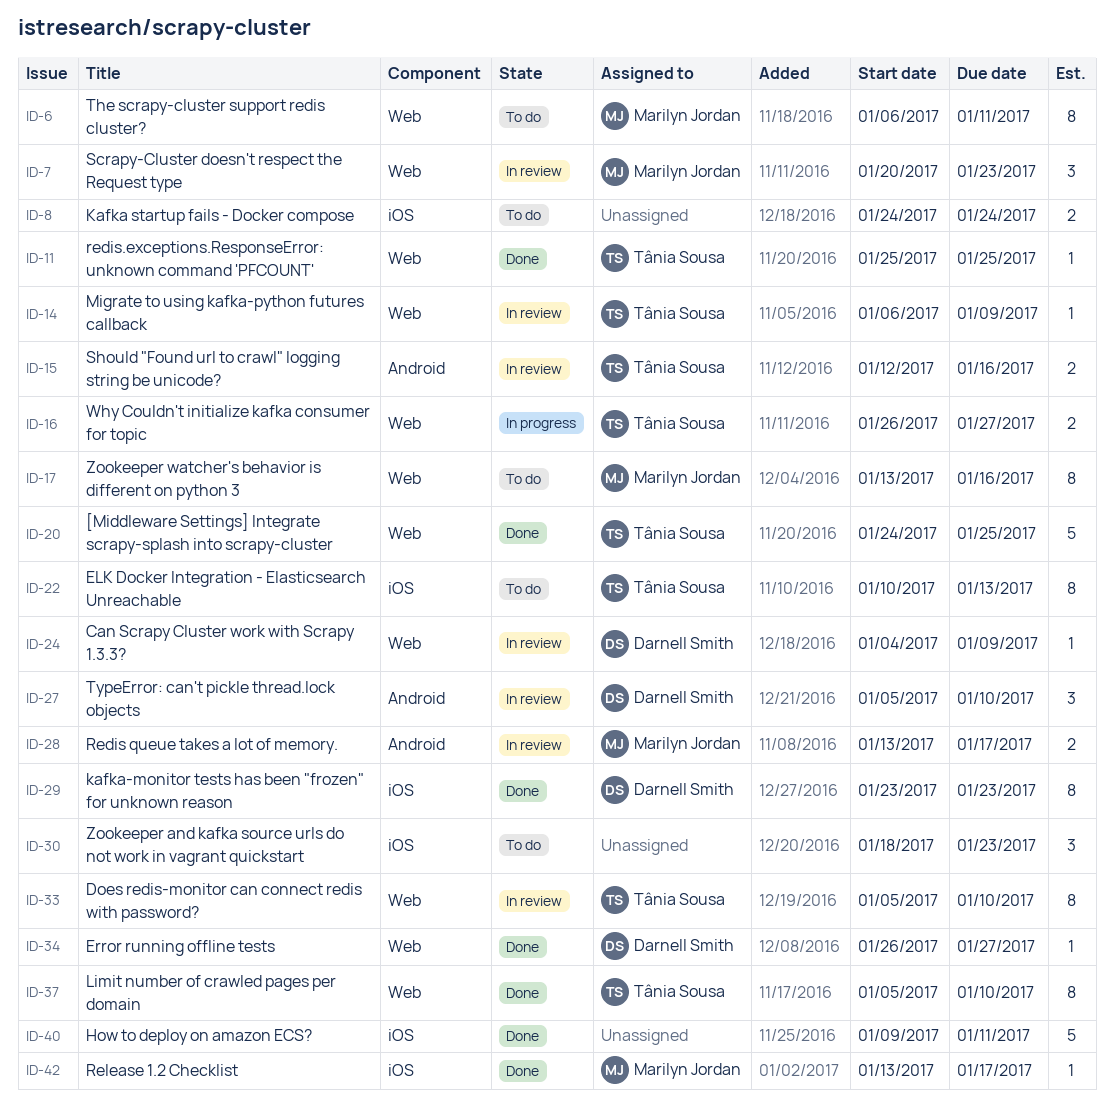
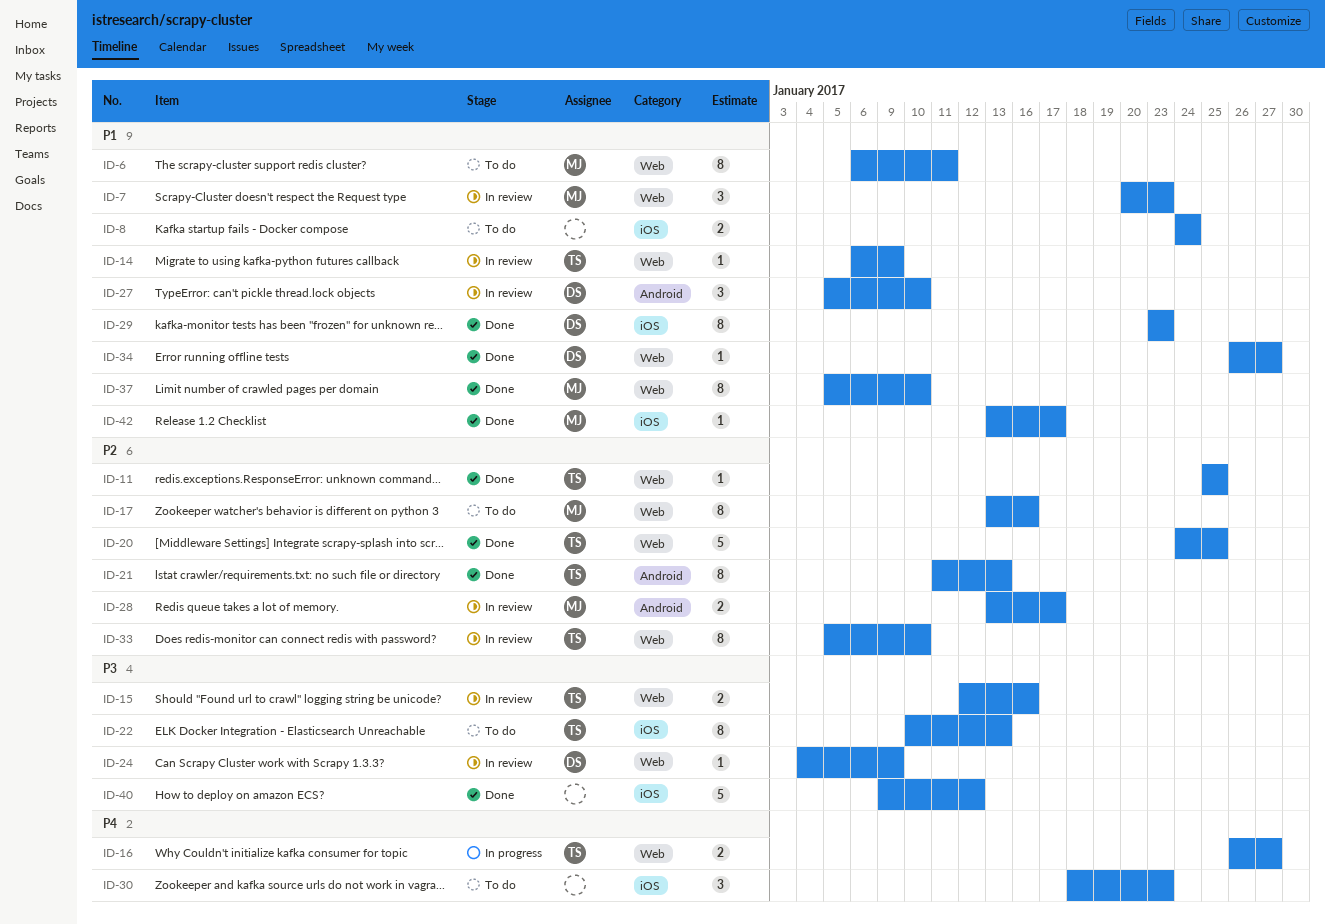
ID-15, label: Android -> Web
ID-21: none -> present
ID-37, owner: Tânia Sousa -> Marilyn Jordan
ID-40, due: Jan 11 -> Jan 12

